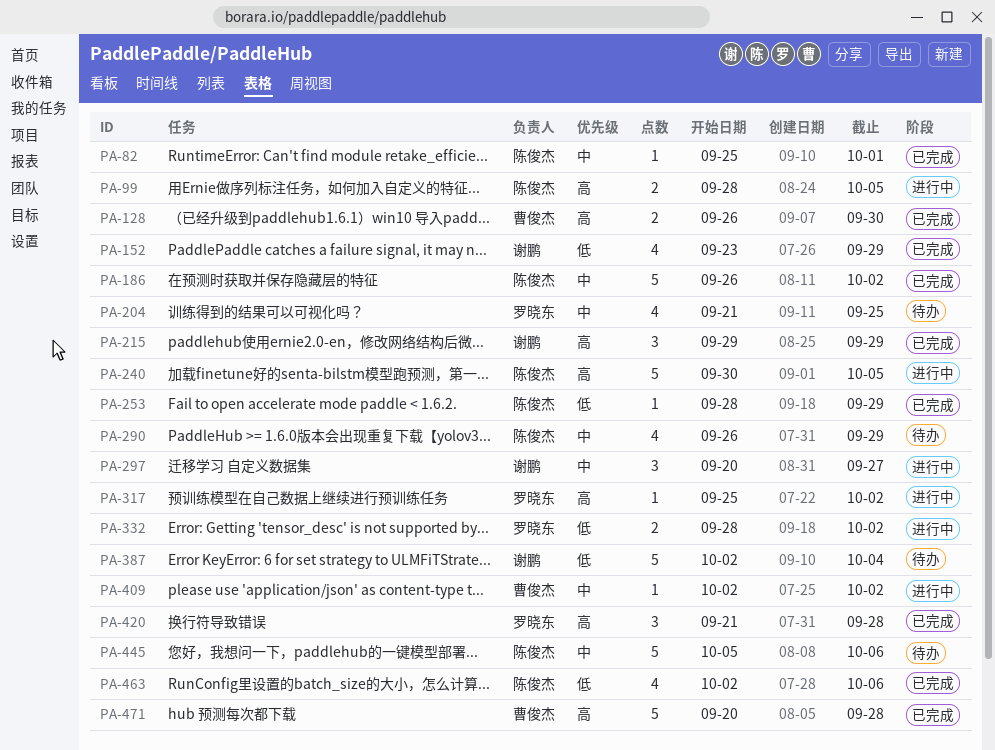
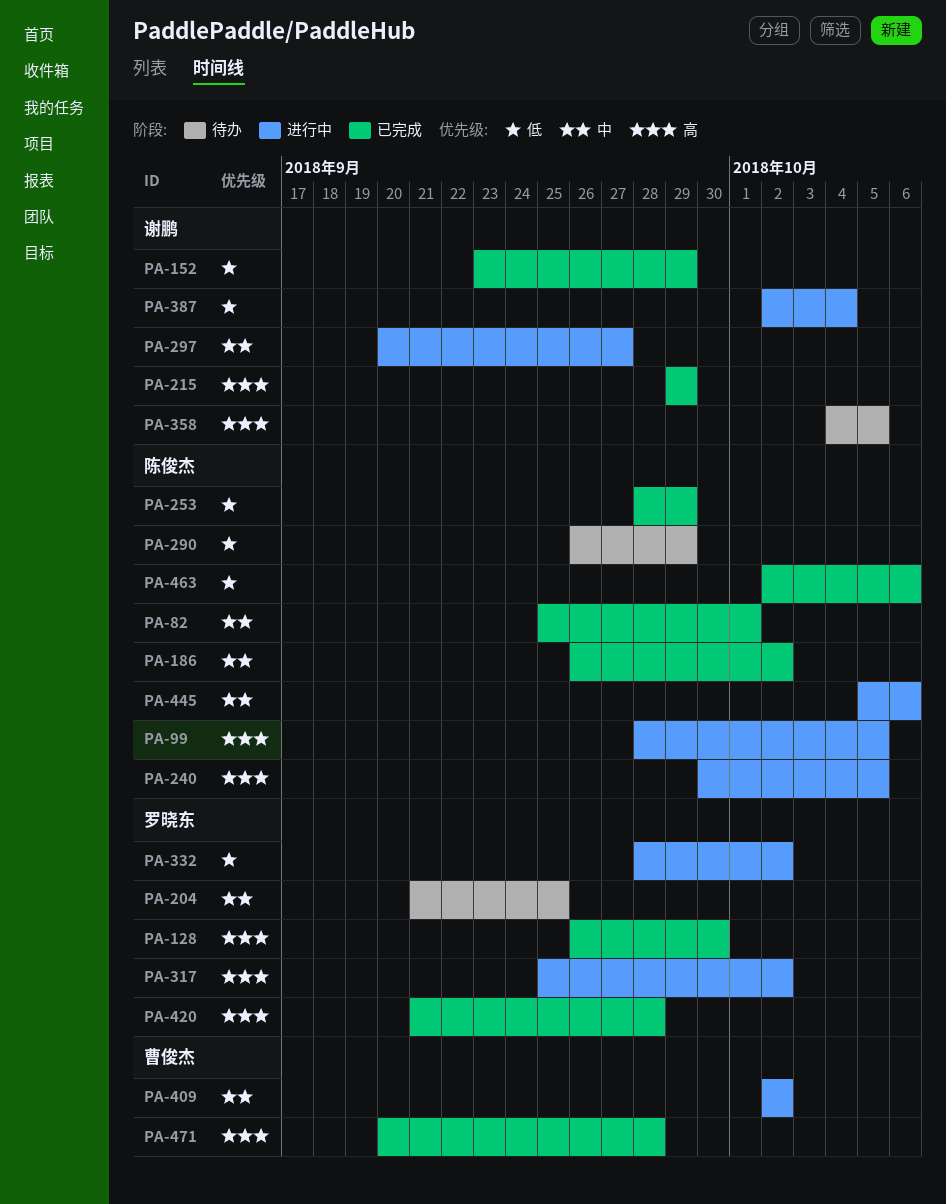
PA-128, owner: 曹俊杰 -> 罗晓东
PA-290, priority: 中 -> 低
PA-358: none -> present
PA-387, status: 待办 -> 进行中
PA-445, status: 待办 -> 进行中

